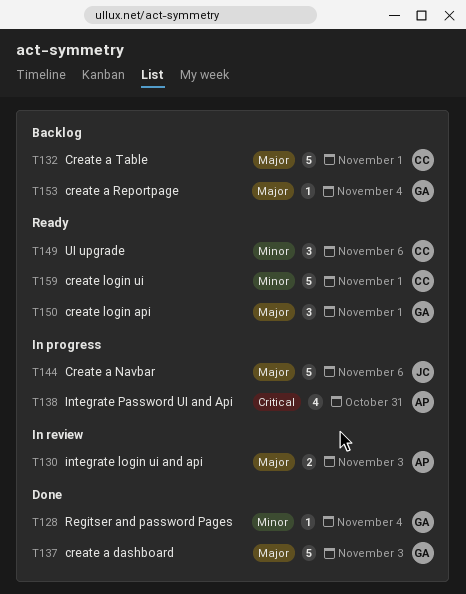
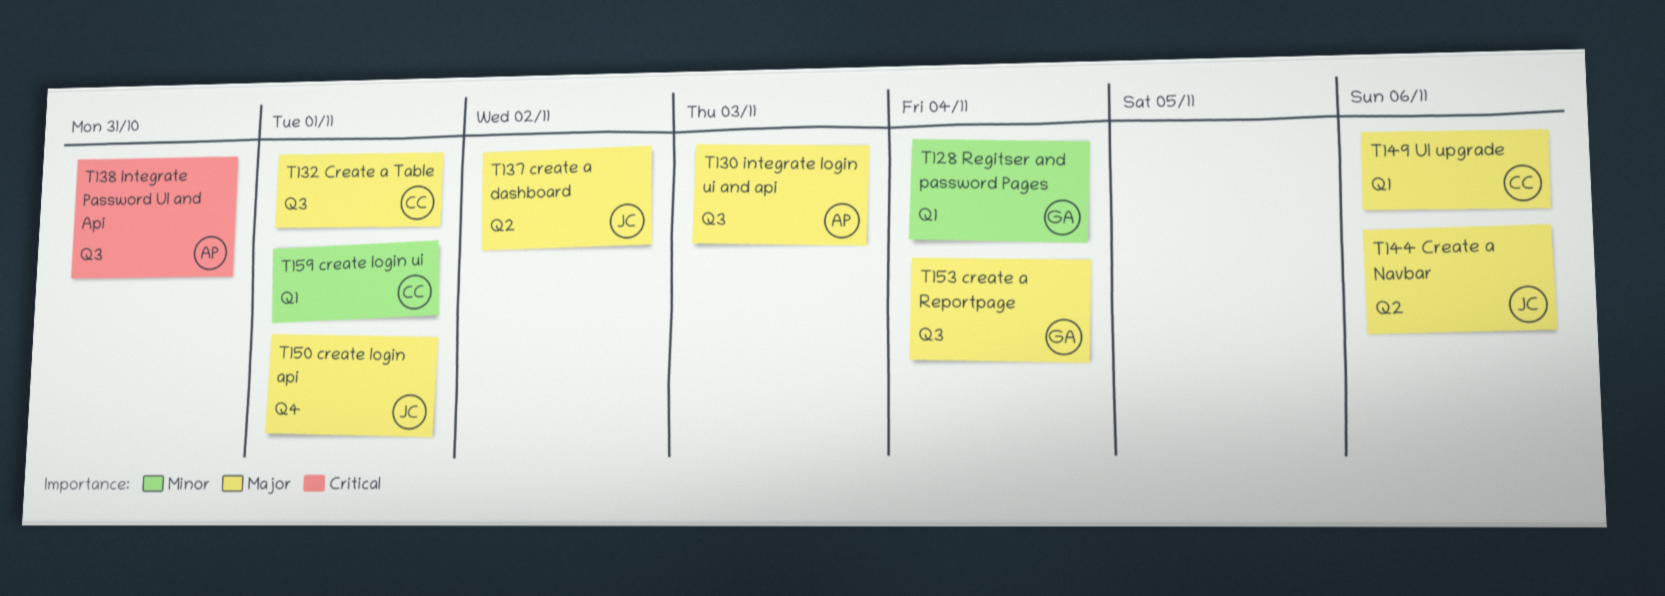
T137, owner: GA -> JC
T137, due: Nov 3 -> Nov 2
T149, priority: Minor -> Major
T150, owner: GA -> JC

